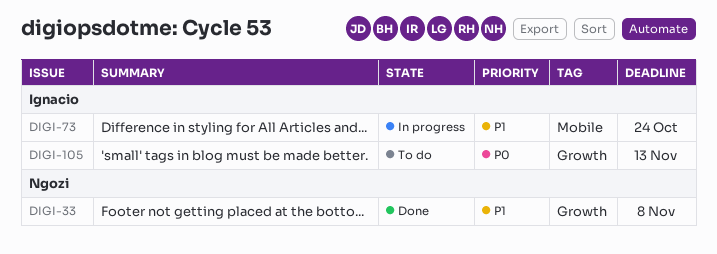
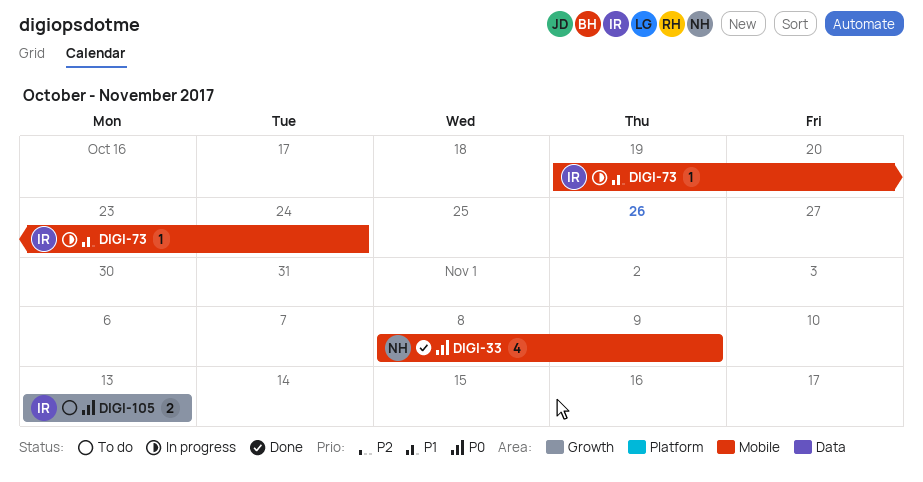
DIGI-33, priority: P1 -> P0
DIGI-33, label: Growth -> Mobile
DIGI-33, due: Nov 8 -> Nov 9

